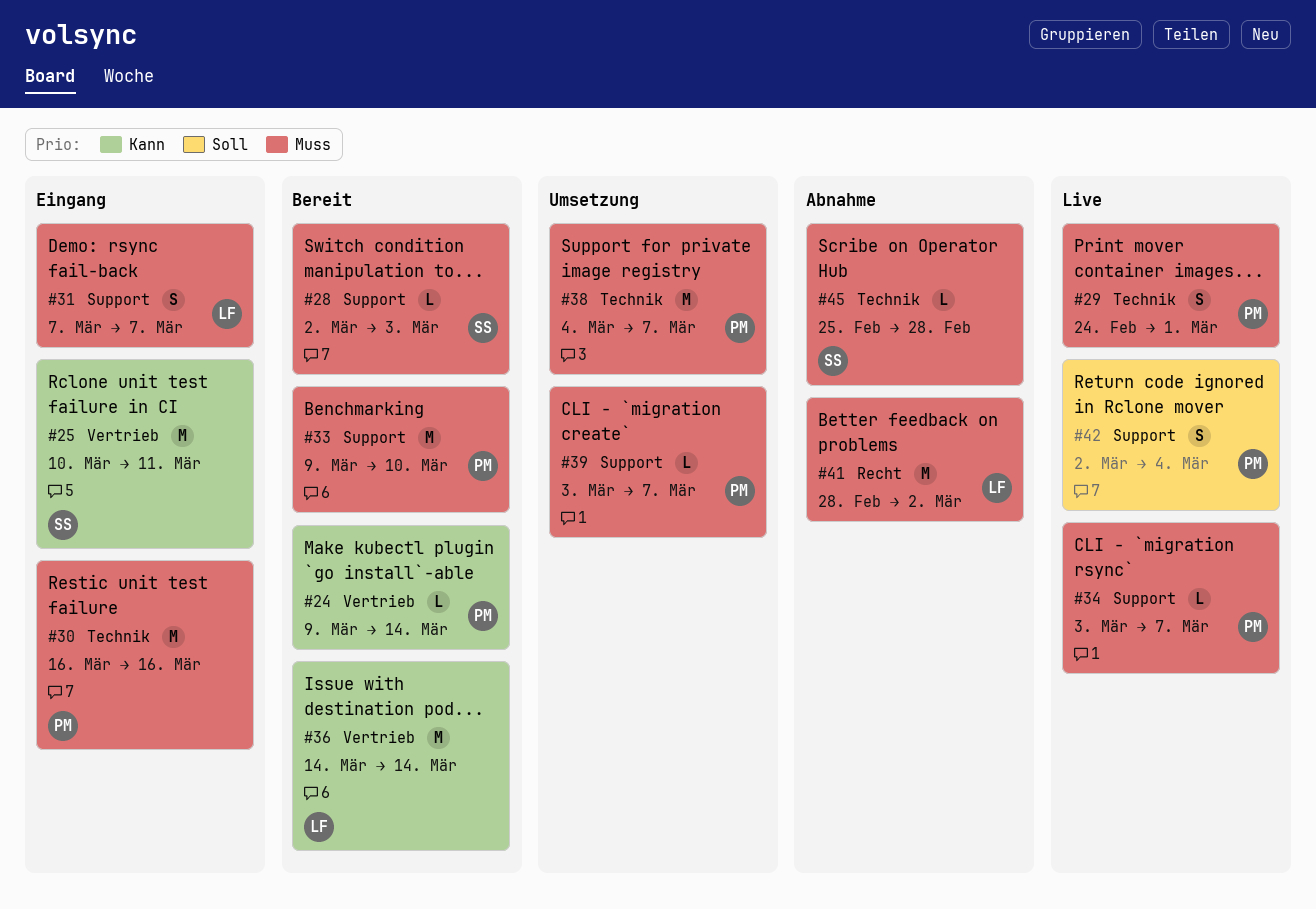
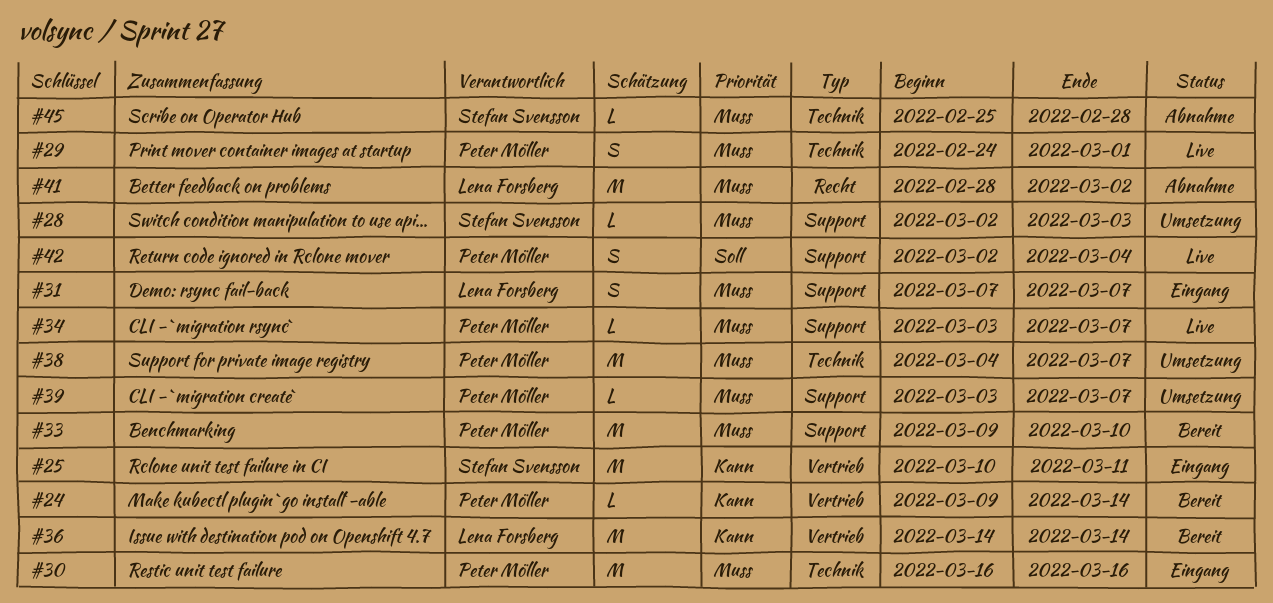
#28, status: Bereit -> Umsetzung

